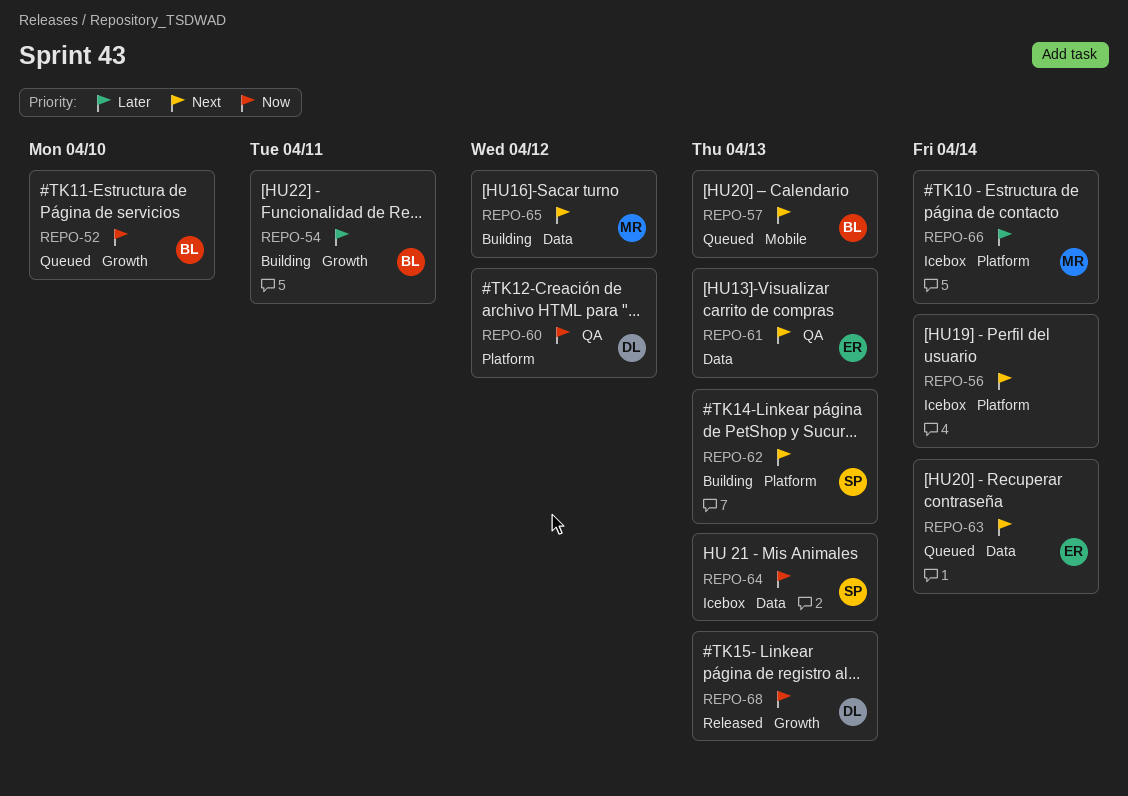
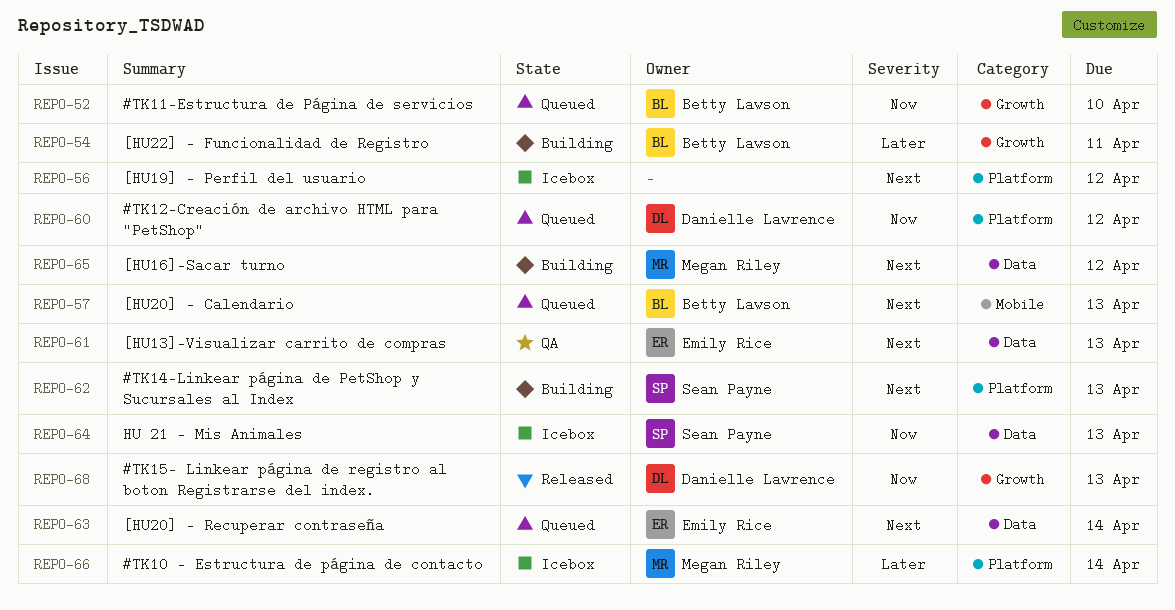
REPO-56, due: Apr 14 -> Apr 12
REPO-60, status: QA -> Queued

